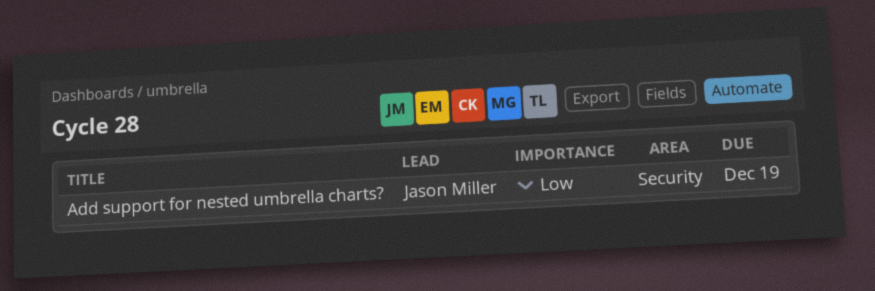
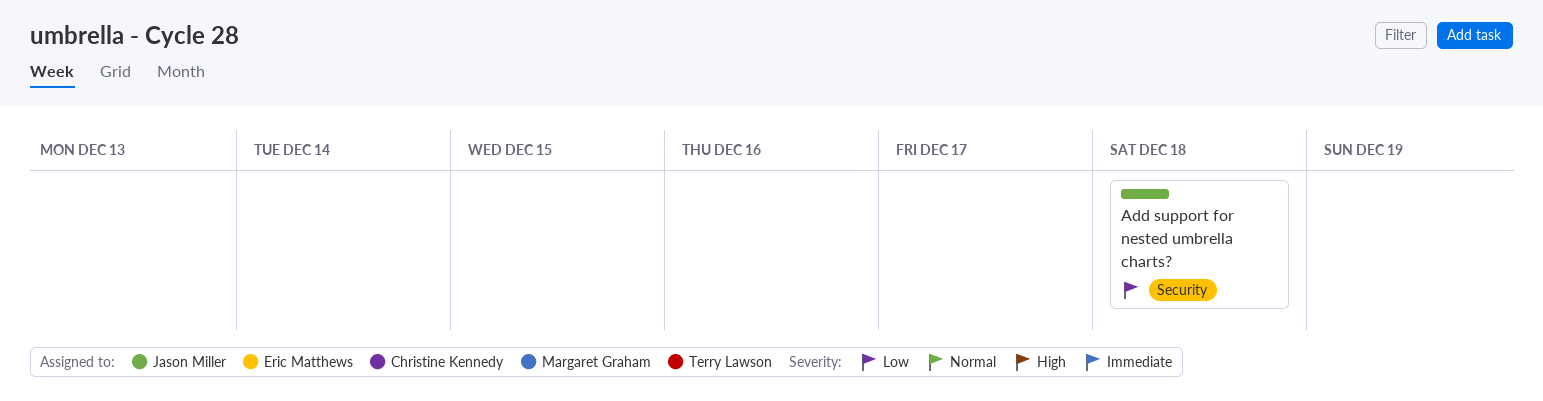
Add support for nested umbrella charts?, due: Dec 19 -> Dec 18

